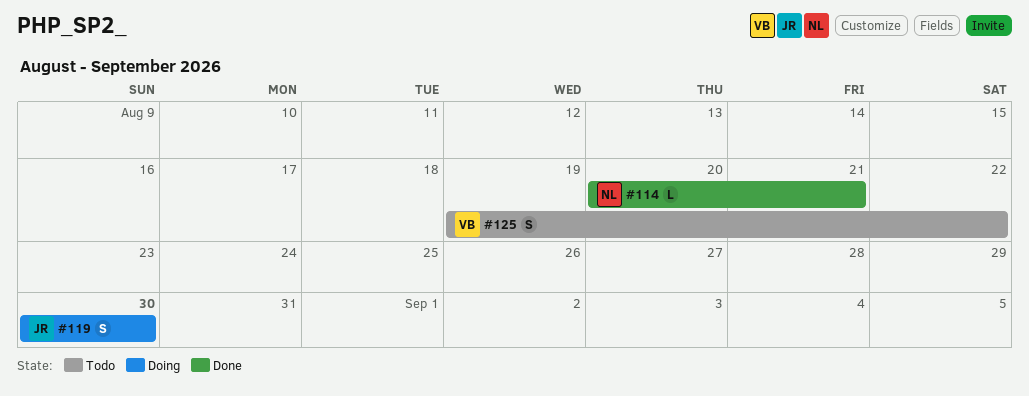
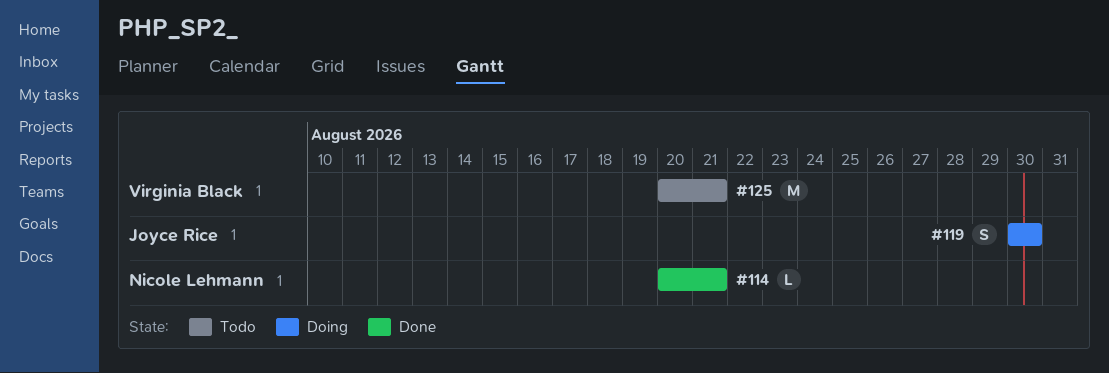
#125, estimate: S -> M
#125, start: Aug 19 -> Aug 20
#125, due: Aug 22 -> Aug 21

